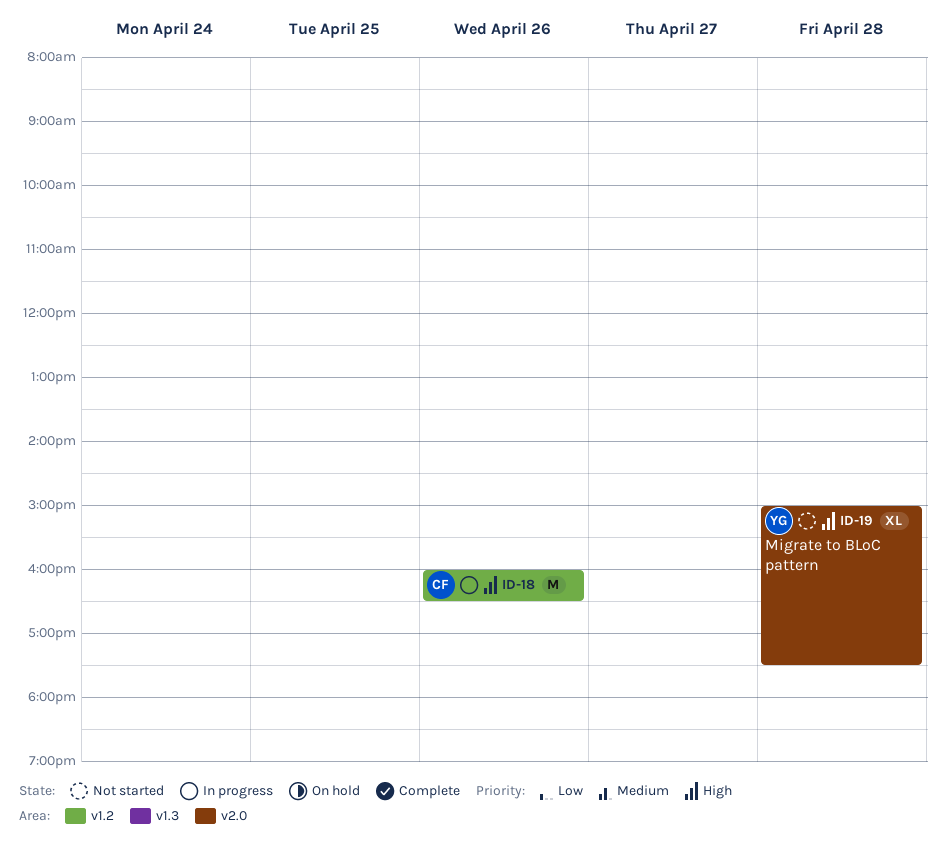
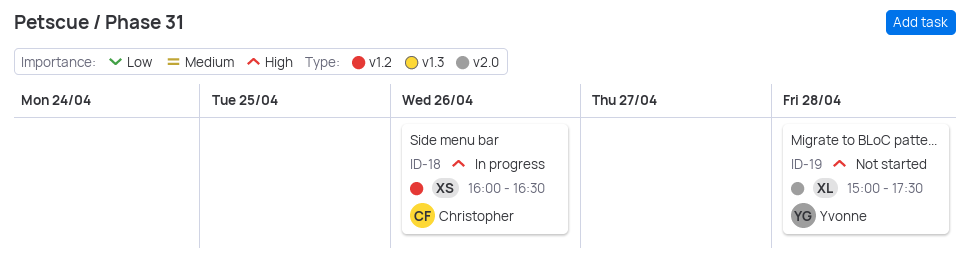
ID-18, estimate: M -> XS

